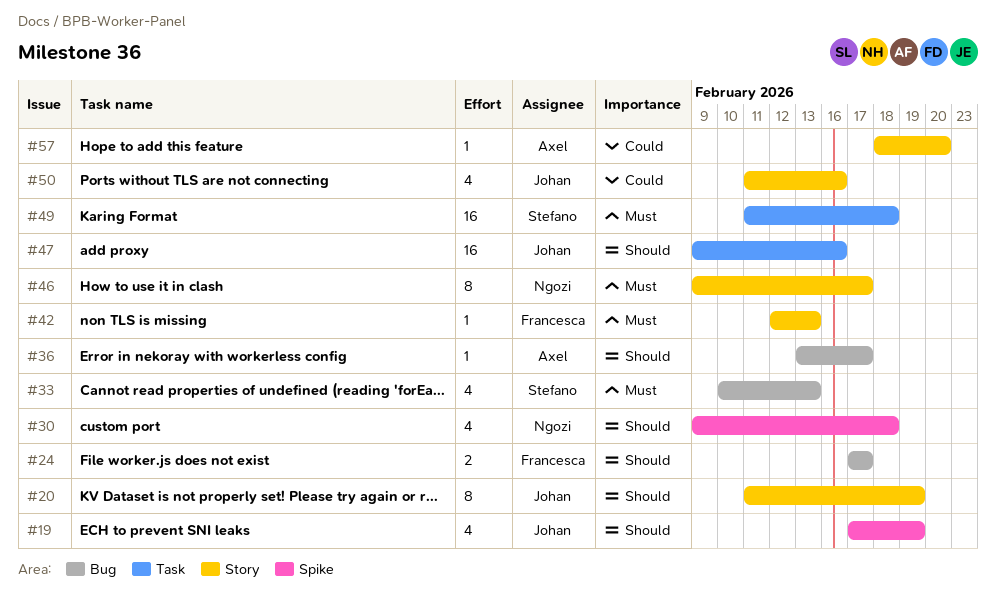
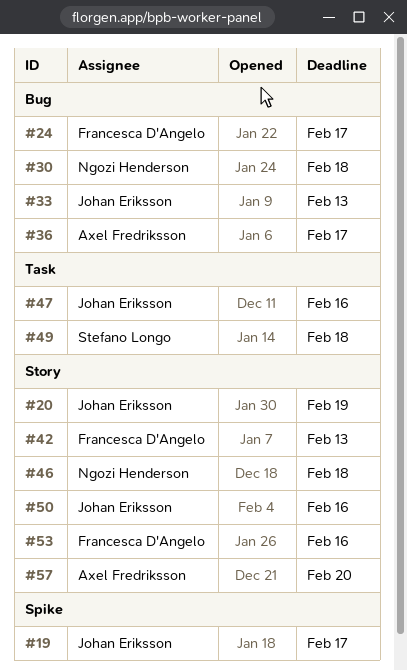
#19, due: Feb 19 -> Feb 17
#30, label: Spike -> Bug
#33, owner: Stefano Longo -> Johan Eriksson
#46, due: Feb 17 -> Feb 18
#53: none -> present

